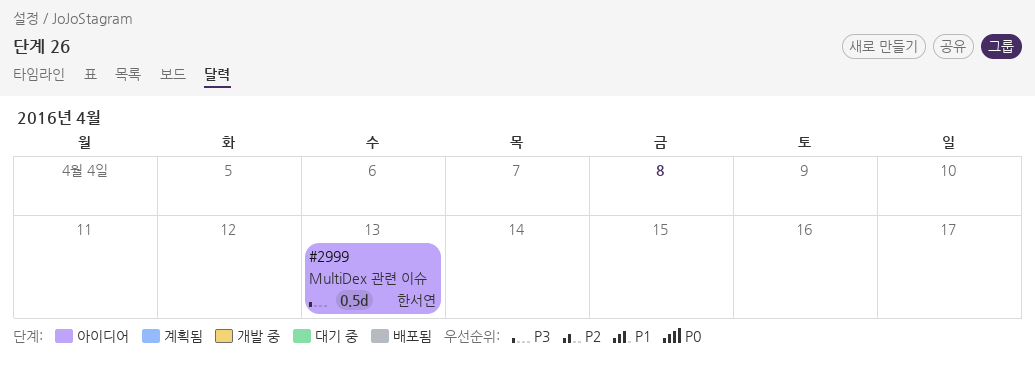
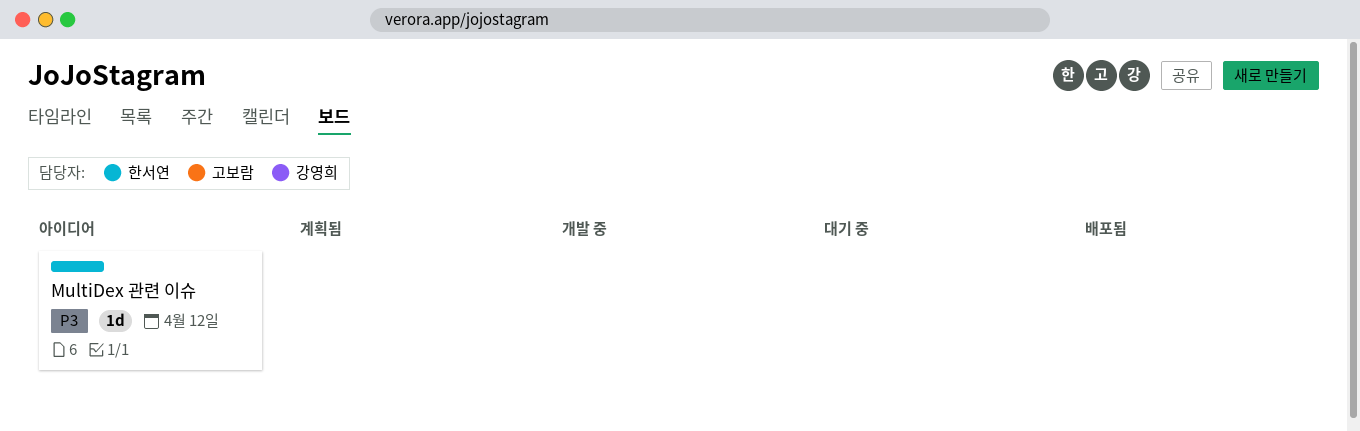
MultiDex 관련 이슈, estimate: 0.5d -> 1d
MultiDex 관련 이슈, due: Apr 13 -> Apr 12

